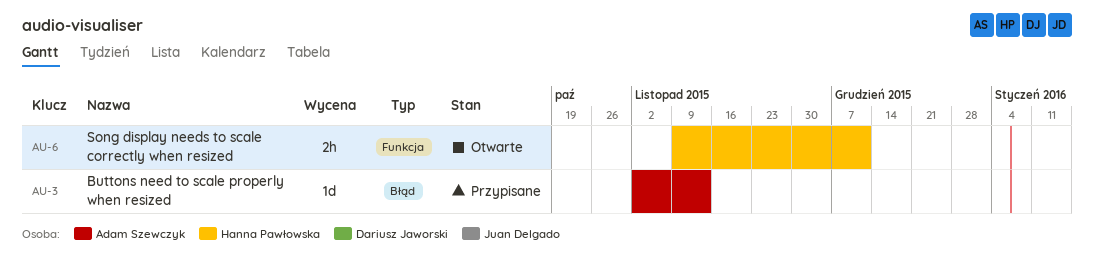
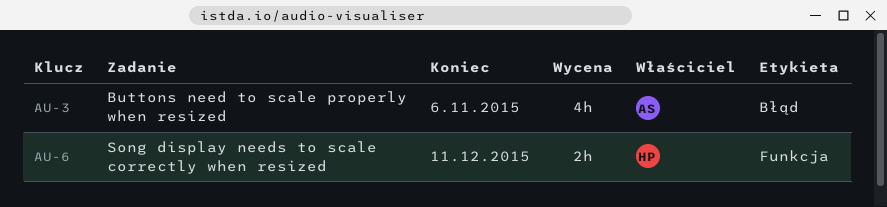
AU-3, estimate: 1d -> 4h
AU-3, due: Nov 13 -> Nov 6

